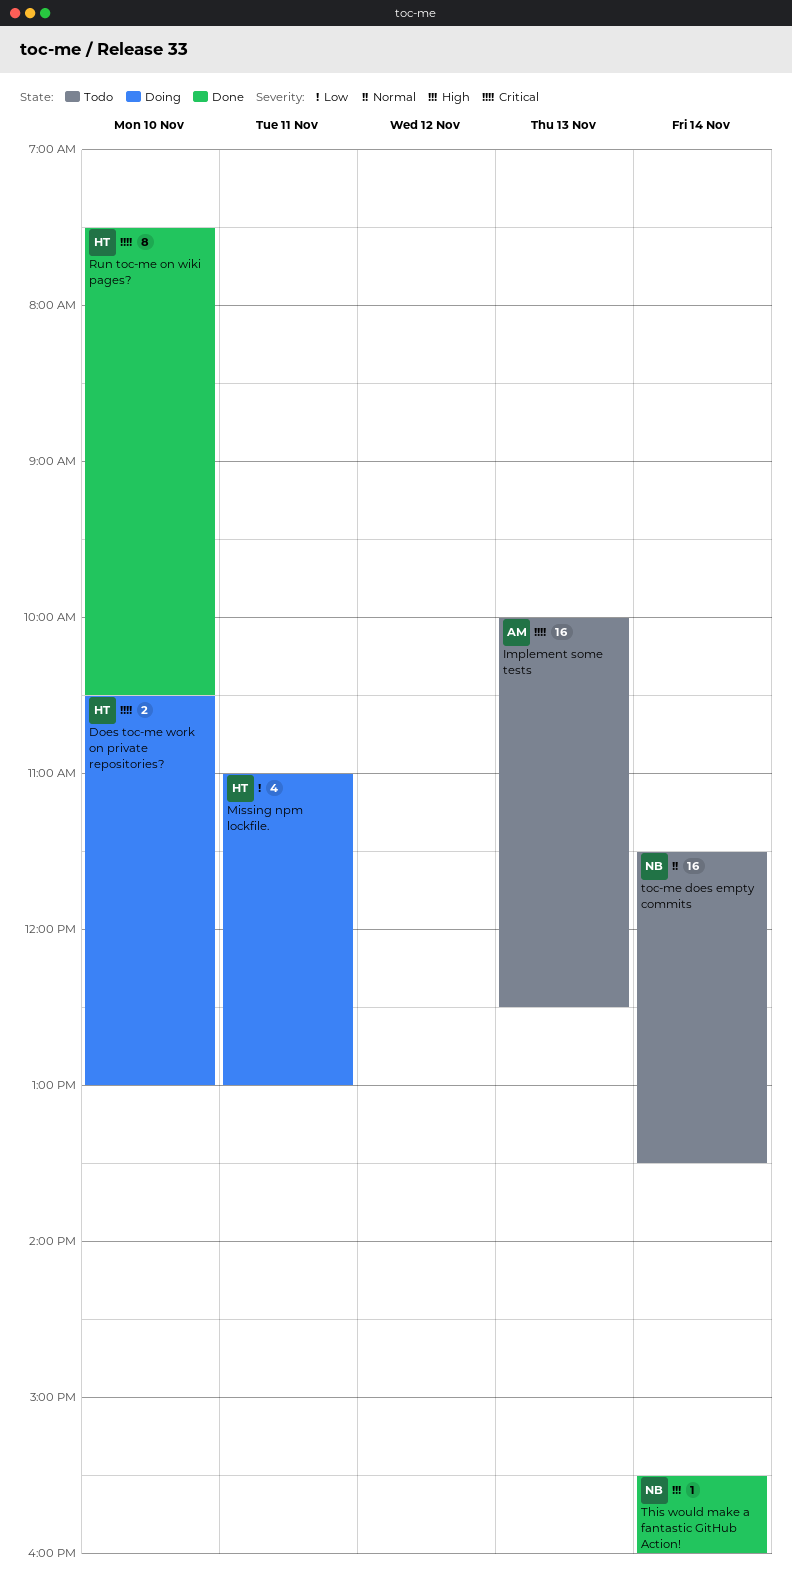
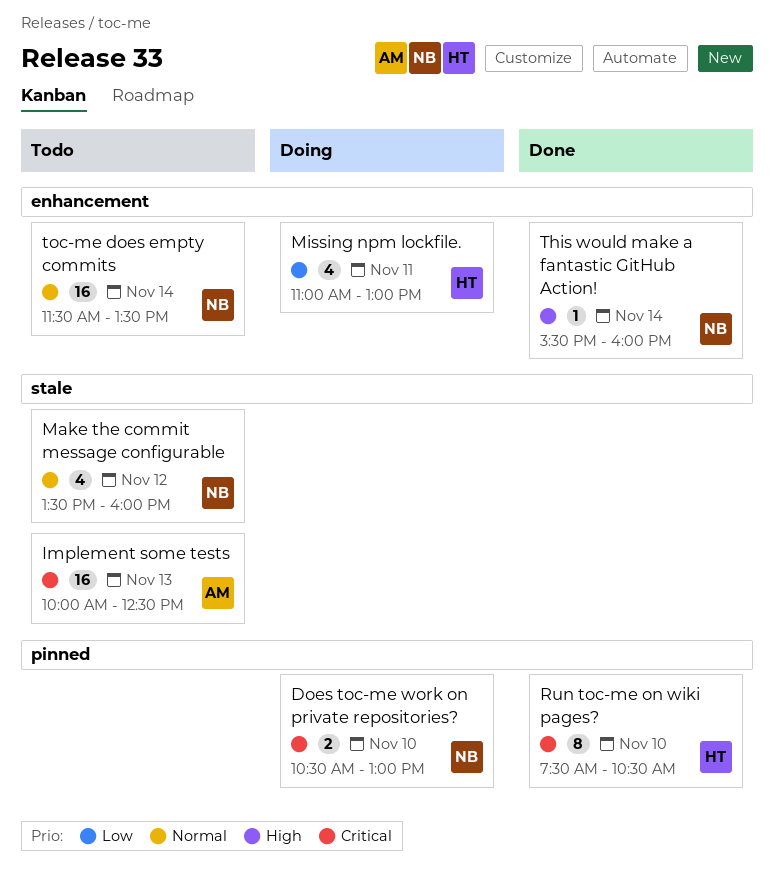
Does toc-me work on private repositories?, owner: HT -> NB
Make the commit message configurable: none -> present

